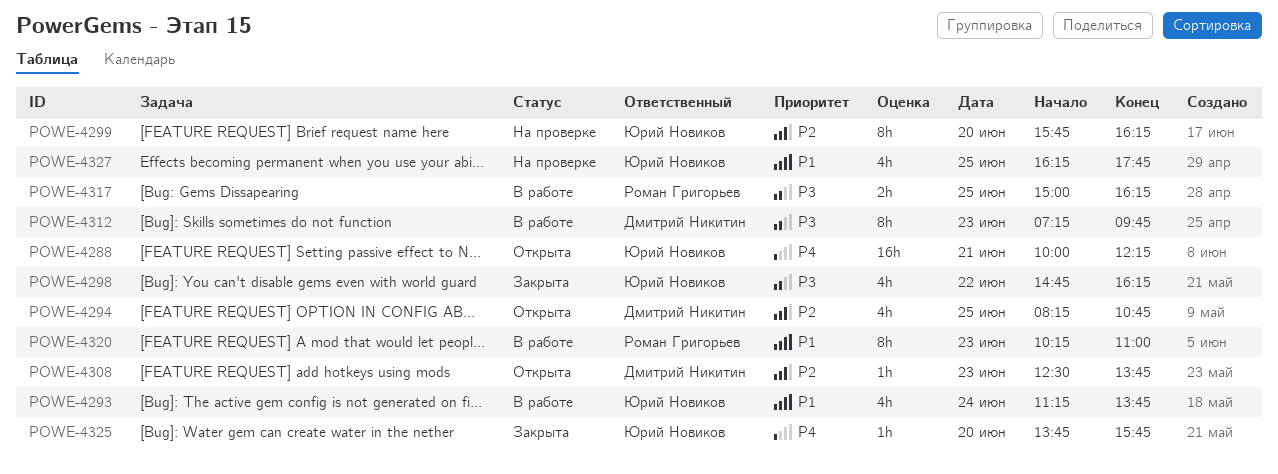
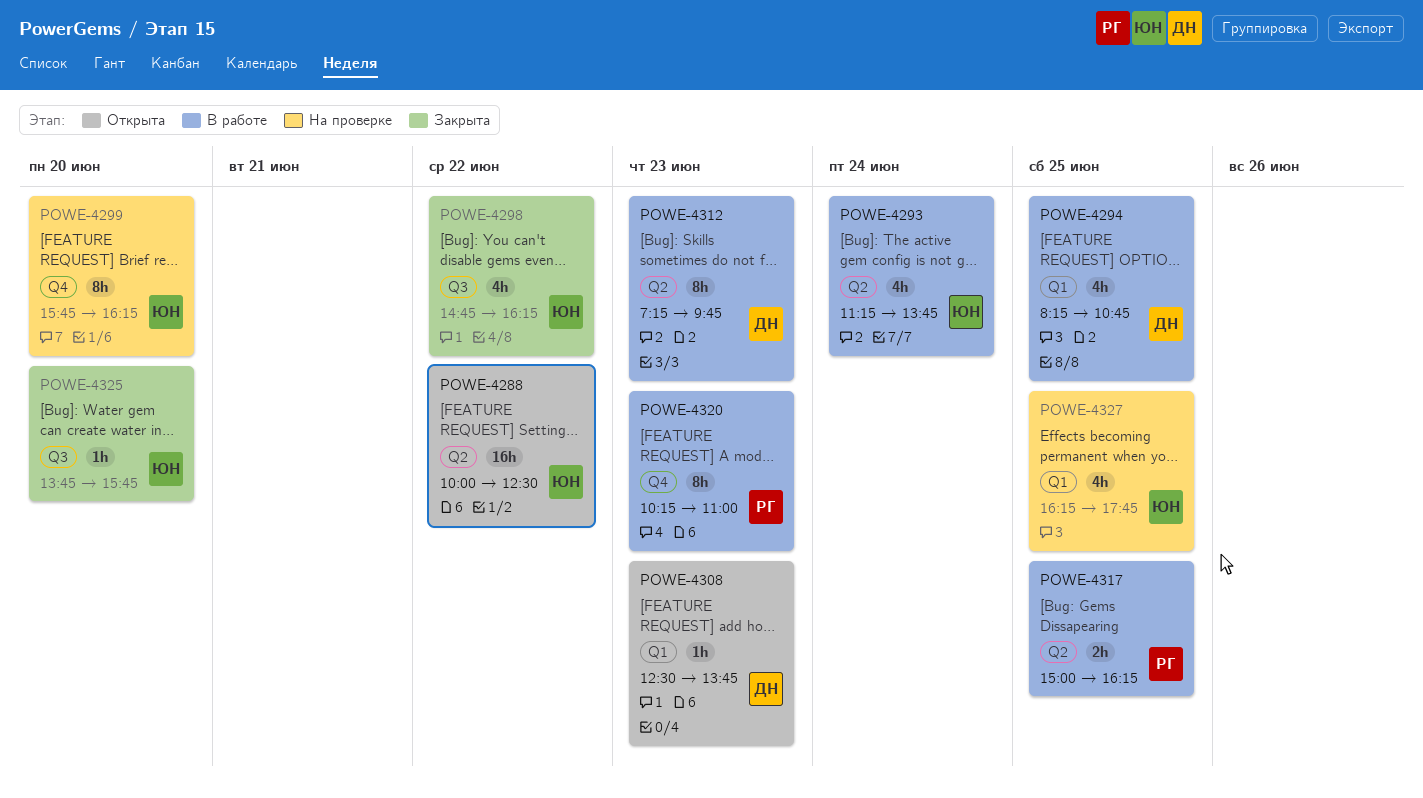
POWE-4288, day: Jun 21 -> Jun 22
POWE-4288, ends: 12:15 -> 12:30
POWE-4294, status: Открыта -> В работе

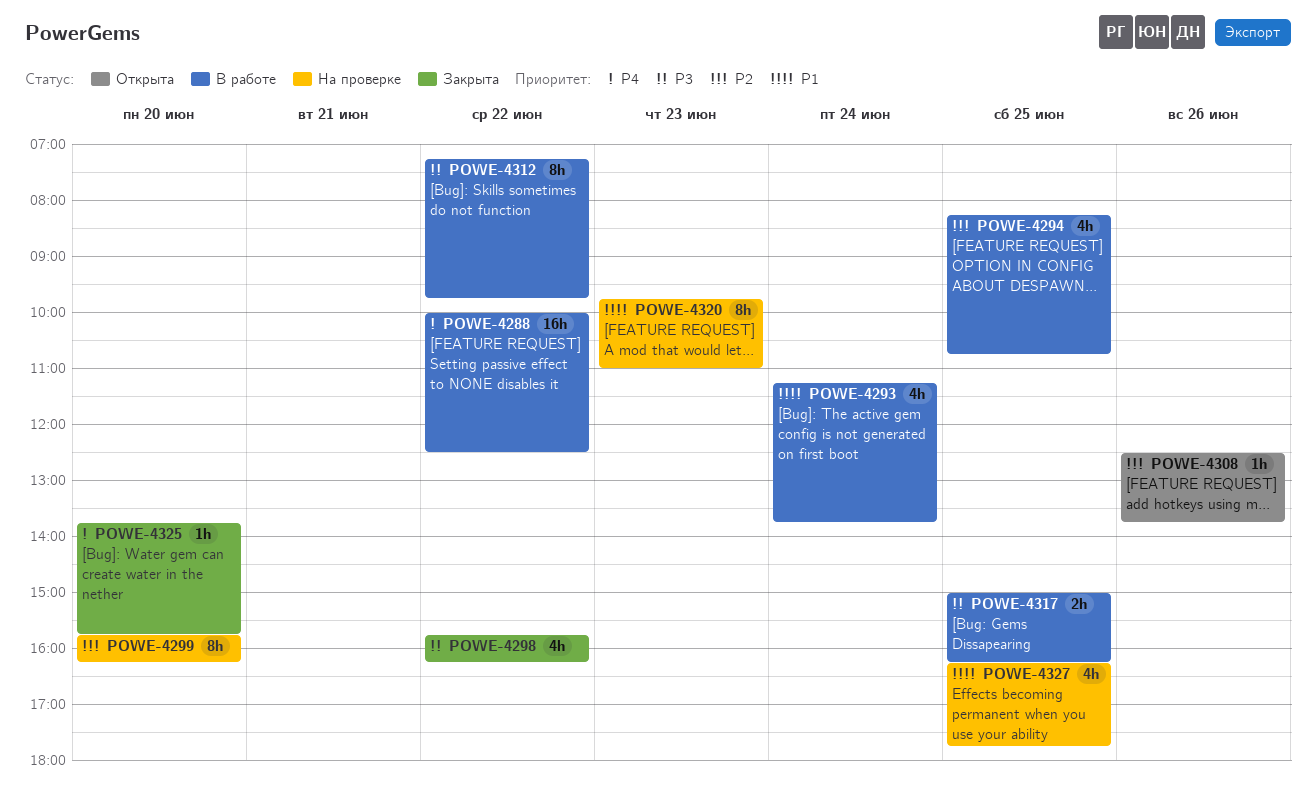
POWE-4288, status: Открыта -> В работе
POWE-4298, begins: 14:45 -> 15:45
POWE-4308, day: Jun 23 -> Jun 26
POWE-4312, day: Jun 23 -> Jun 22
POWE-4320, status: В работе -> На проверке
POWE-4320, begins: 10:15 -> 09:45

